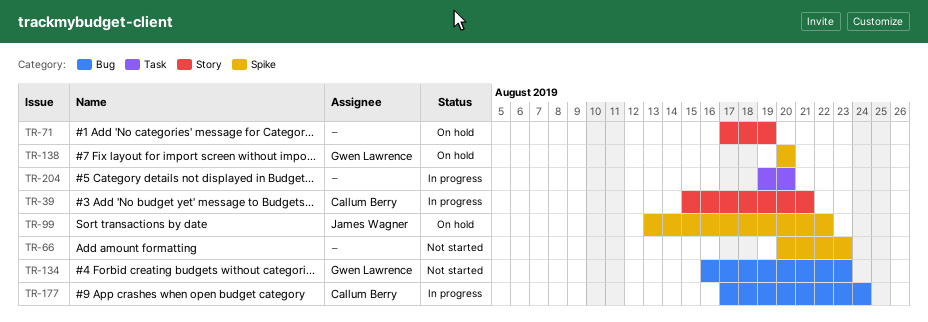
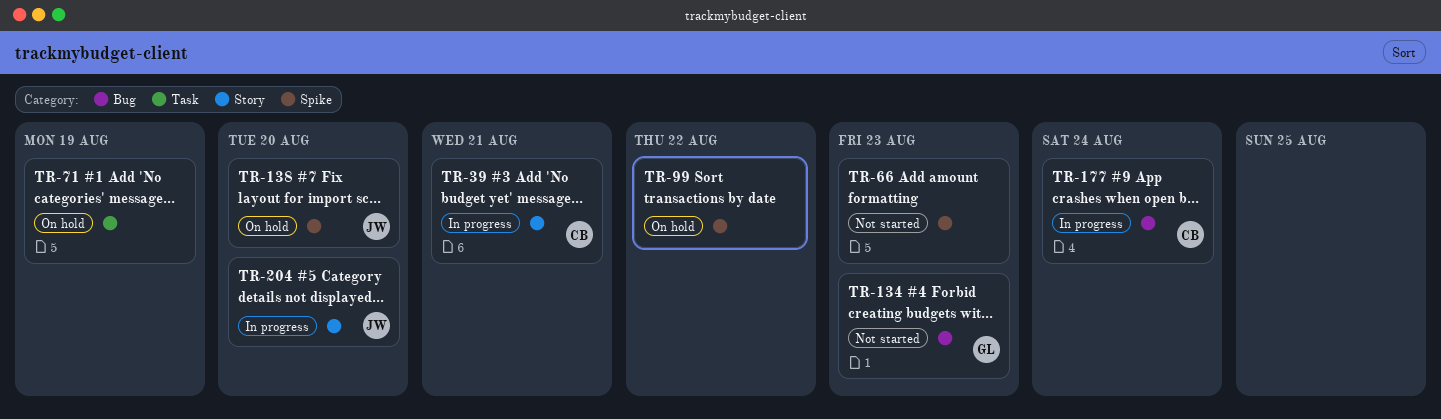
TR-71, label: Story -> Task
TR-99, owner: James Wagner -> none
TR-138, owner: Gwen Lawrence -> James Wagner
TR-204, owner: none -> James Wagner
TR-204, label: Task -> Story

